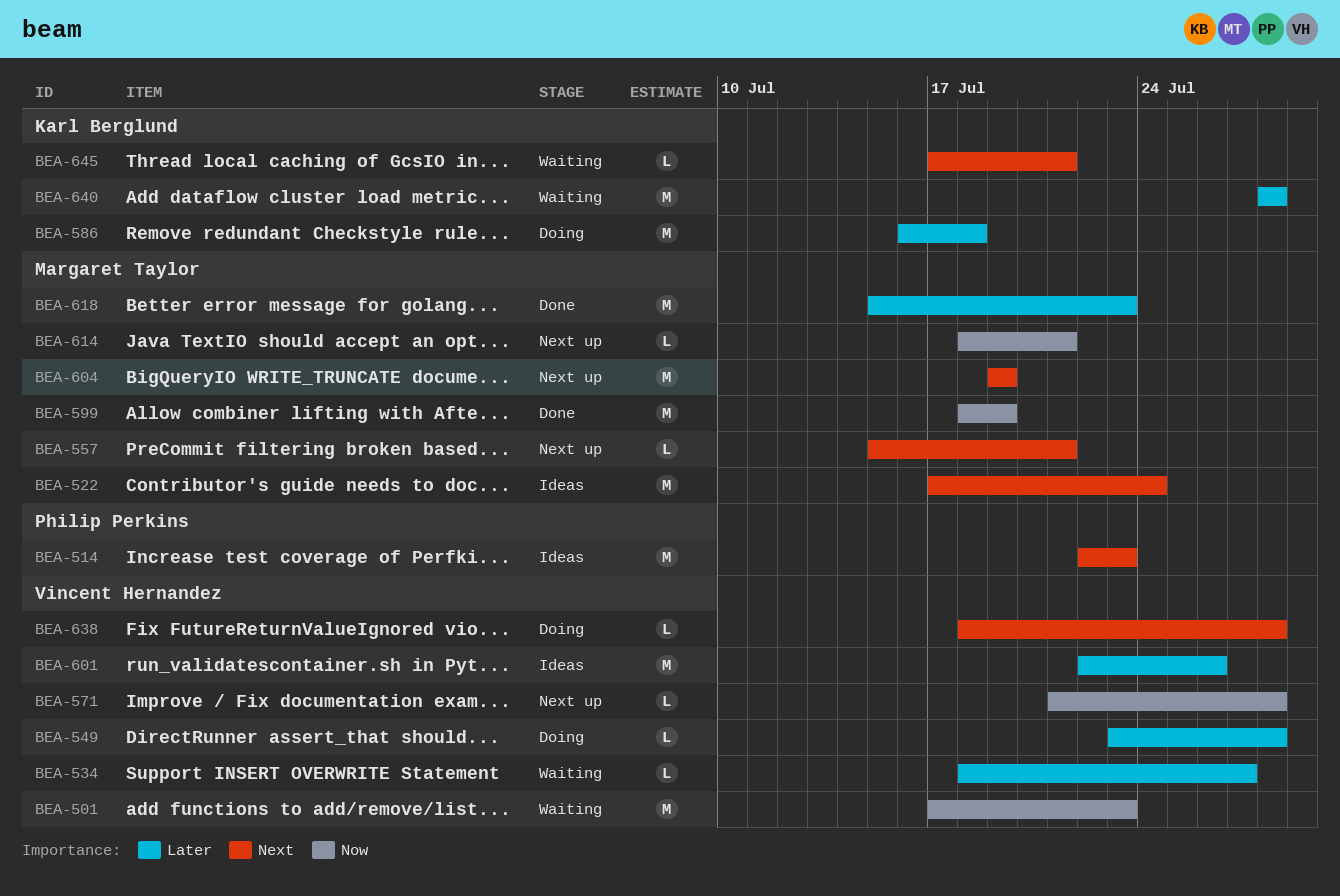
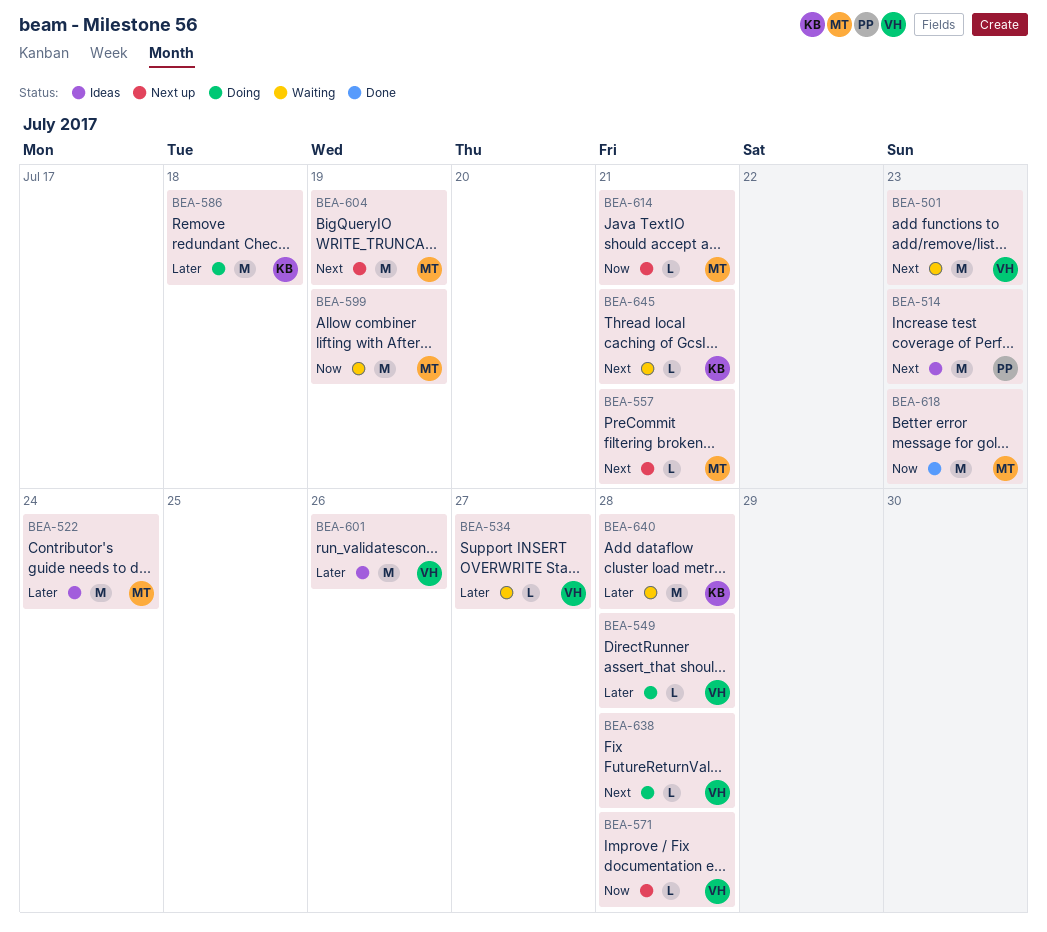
BEA-501, priority: Now -> Next
BEA-522, priority: Next -> Later
BEA-599, status: Done -> Waiting
BEA-618, priority: Later -> Now

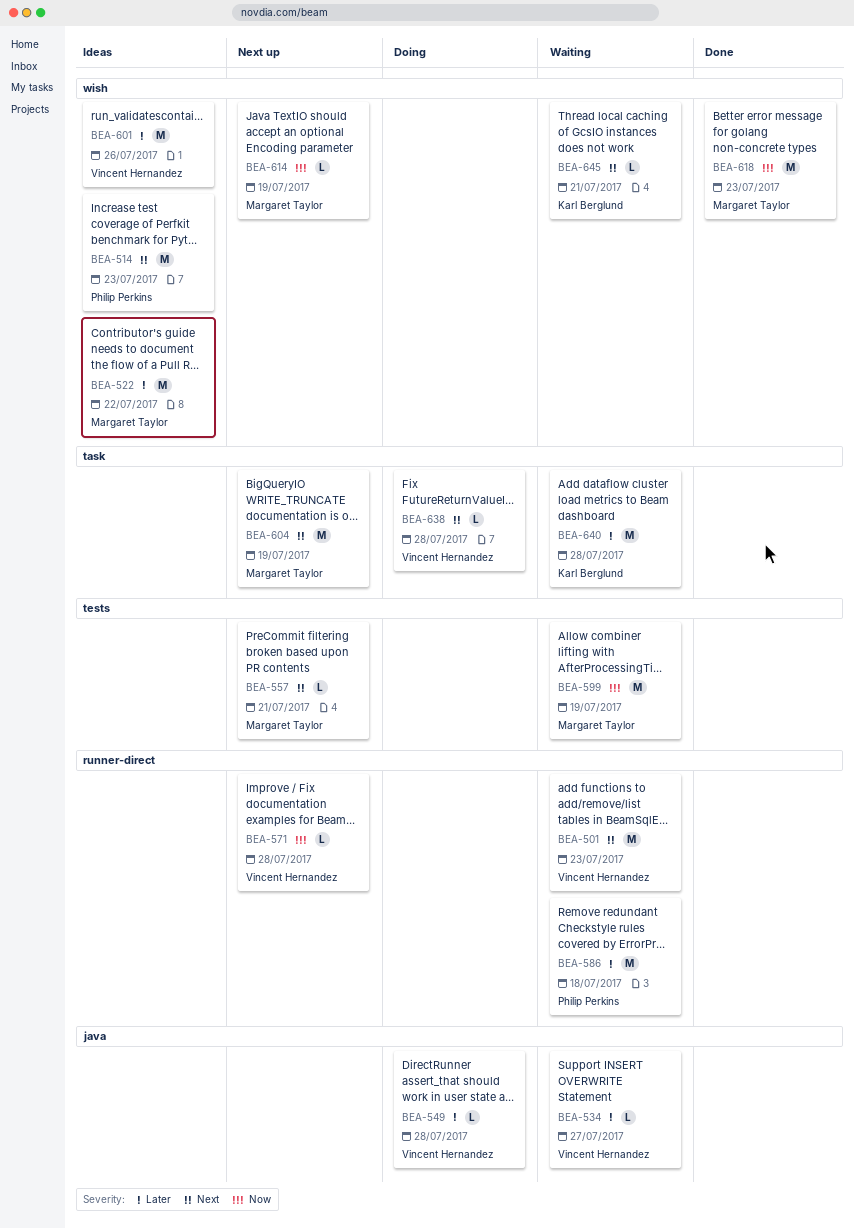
BEA-522, due: Jul 24 -> Jul 22
BEA-586, status: Doing -> Waiting
BEA-586, owner: Karl Berglund -> Philip Perkins
BEA-614, due: Jul 21 -> Jul 19

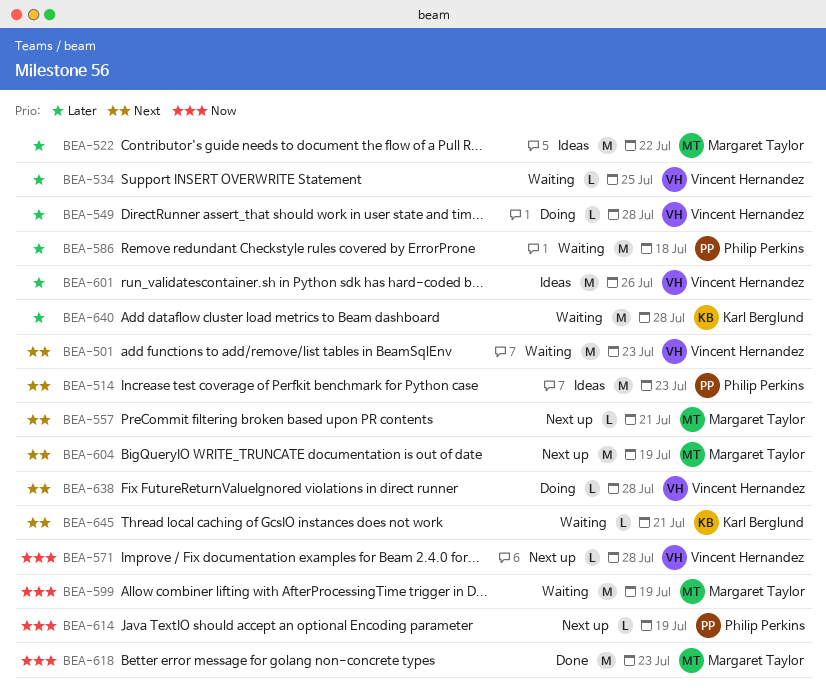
BEA-534, due: Jul 27 -> Jul 25
BEA-614, owner: Margaret Taylor -> Philip Perkins

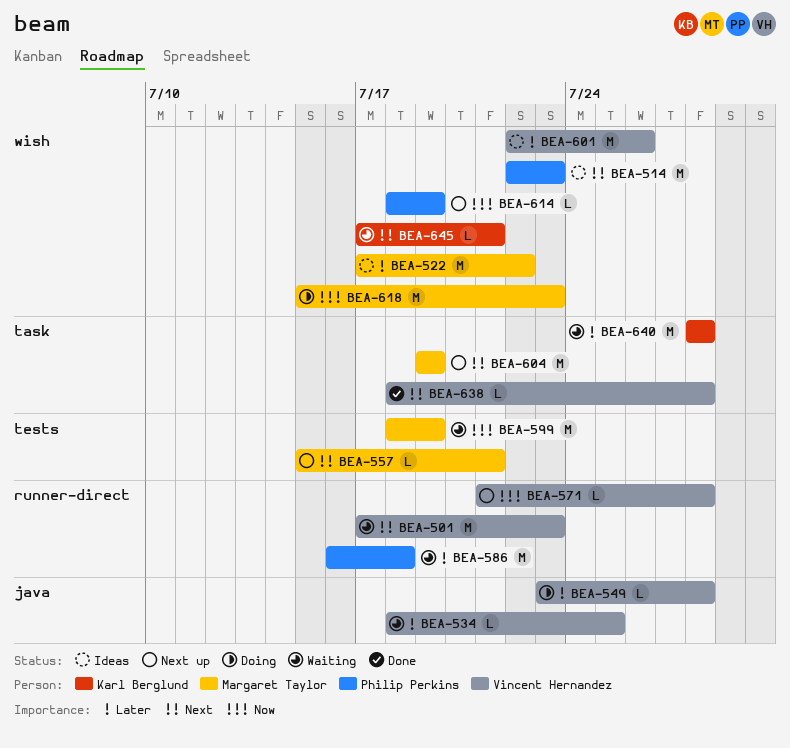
BEA-618, status: Done -> Doing
BEA-638, status: Doing -> Done

